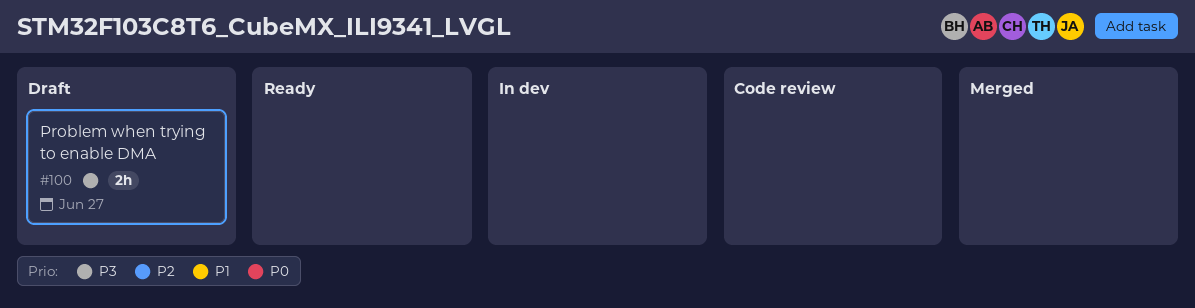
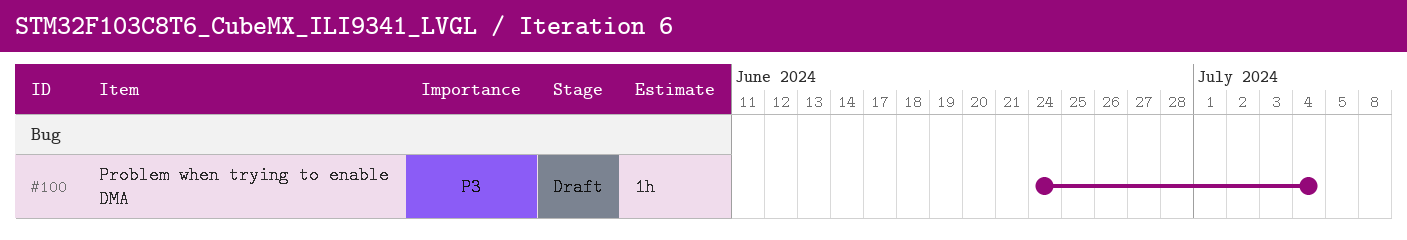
#100, estimate: 2h -> 1h
#100, due: Jun 27 -> Jul 4

